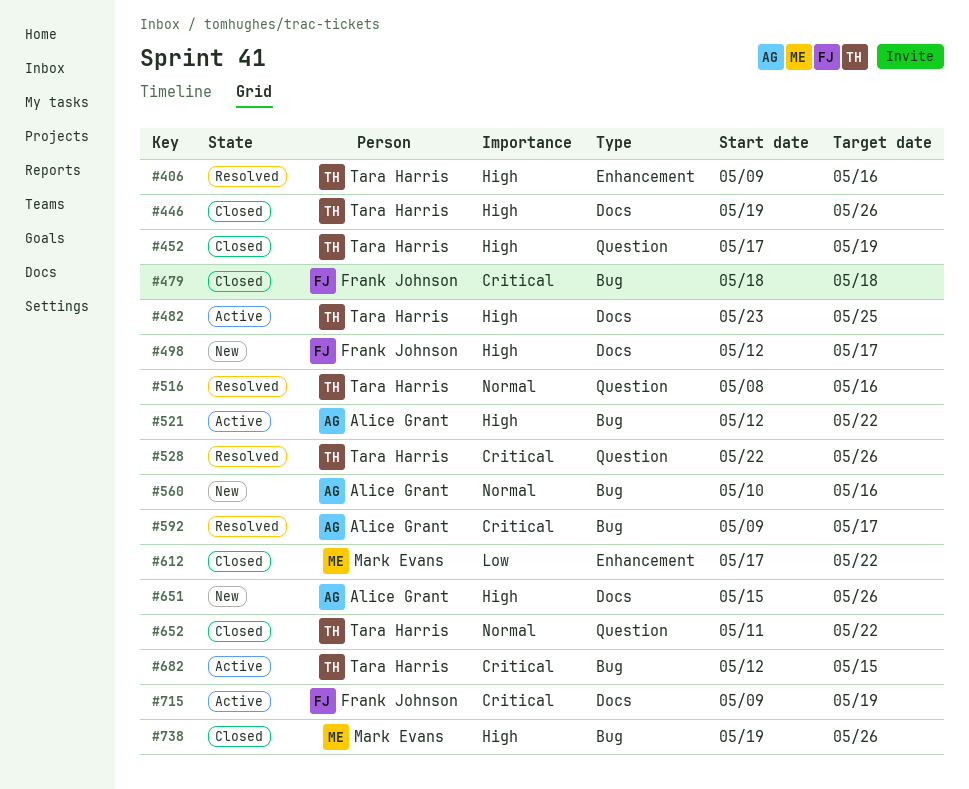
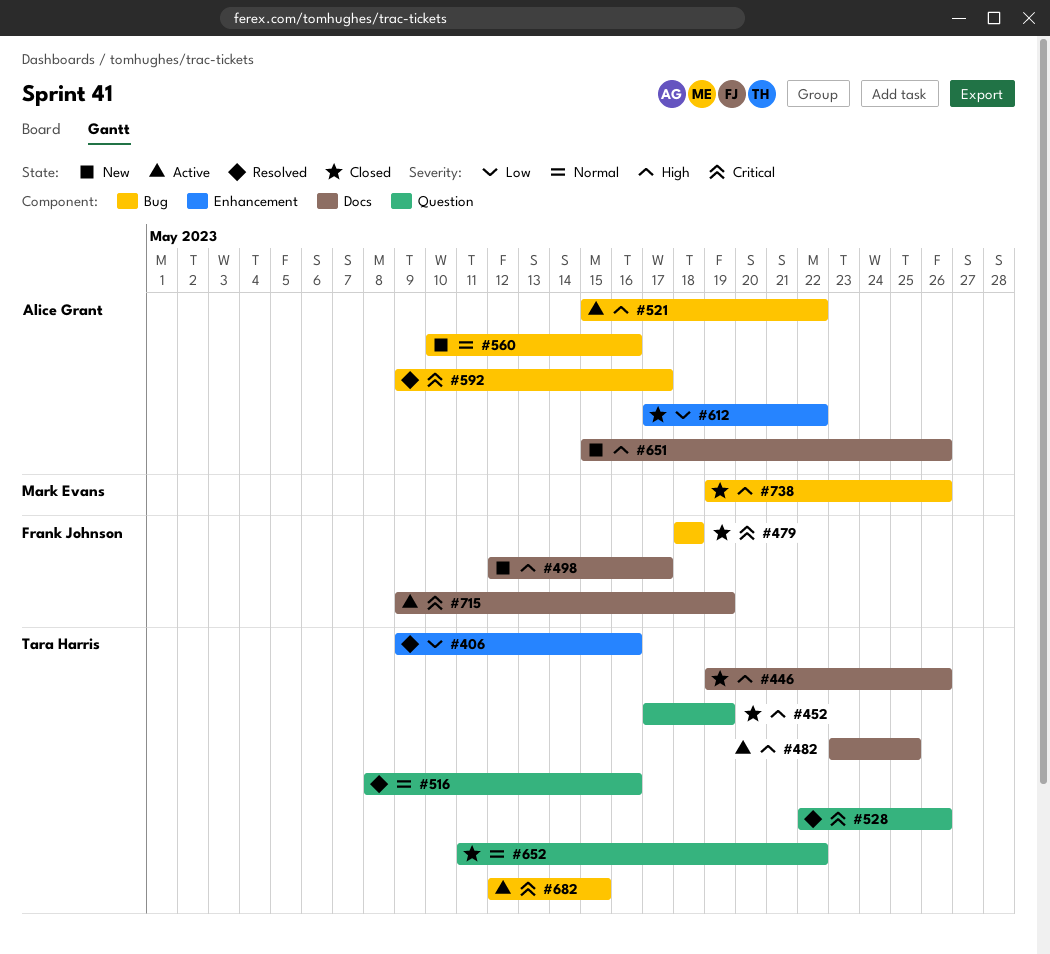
#406, priority: High -> Low
#521, start: May 12 -> May 15
#612, owner: Mark Evans -> Alice Grant

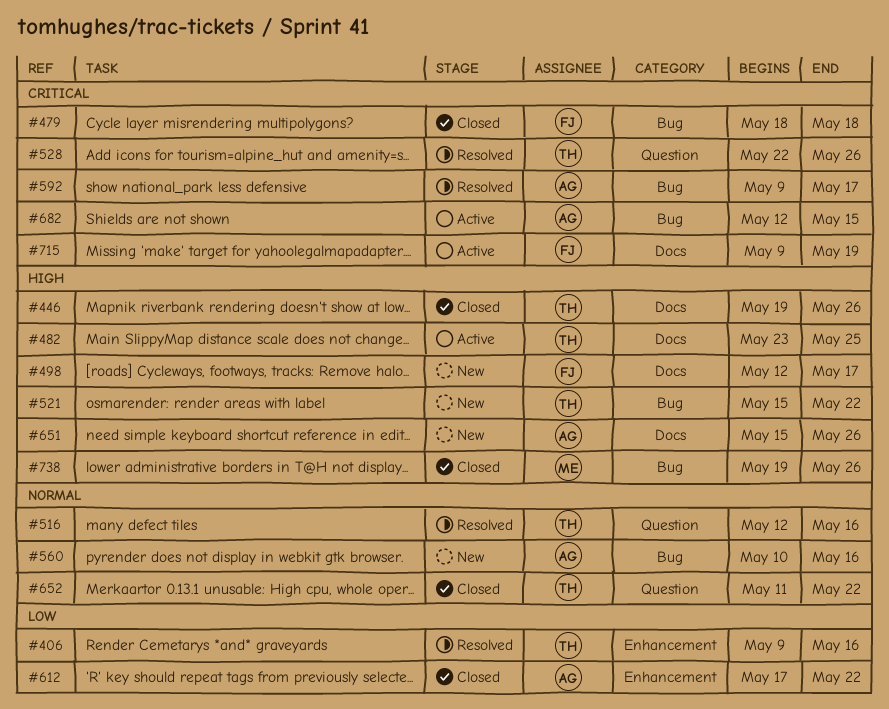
#452: present -> none
#516, start: May 8 -> May 12
#521, status: Active -> New
#521, owner: Alice Grant -> Tara Harris
#682, owner: Tara Harris -> Alice Grant

